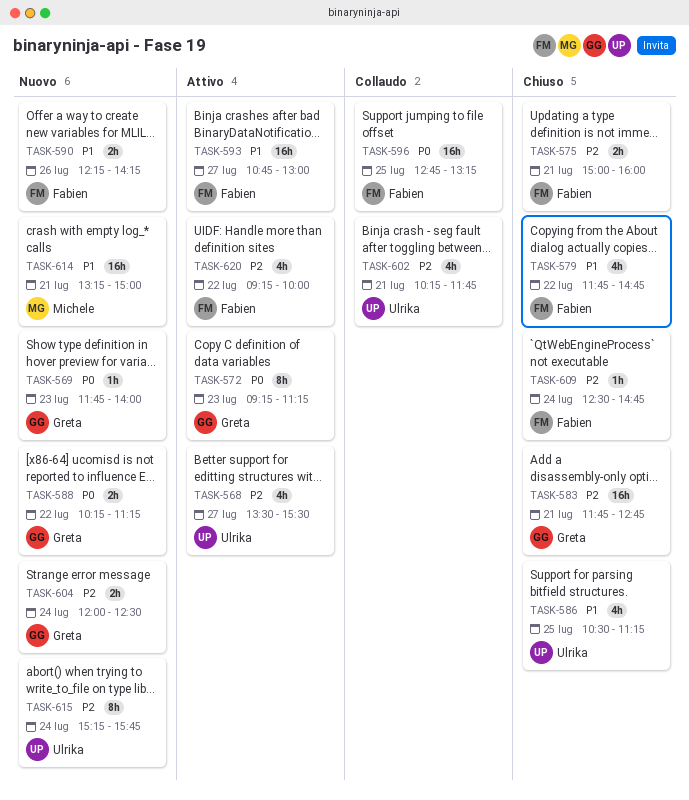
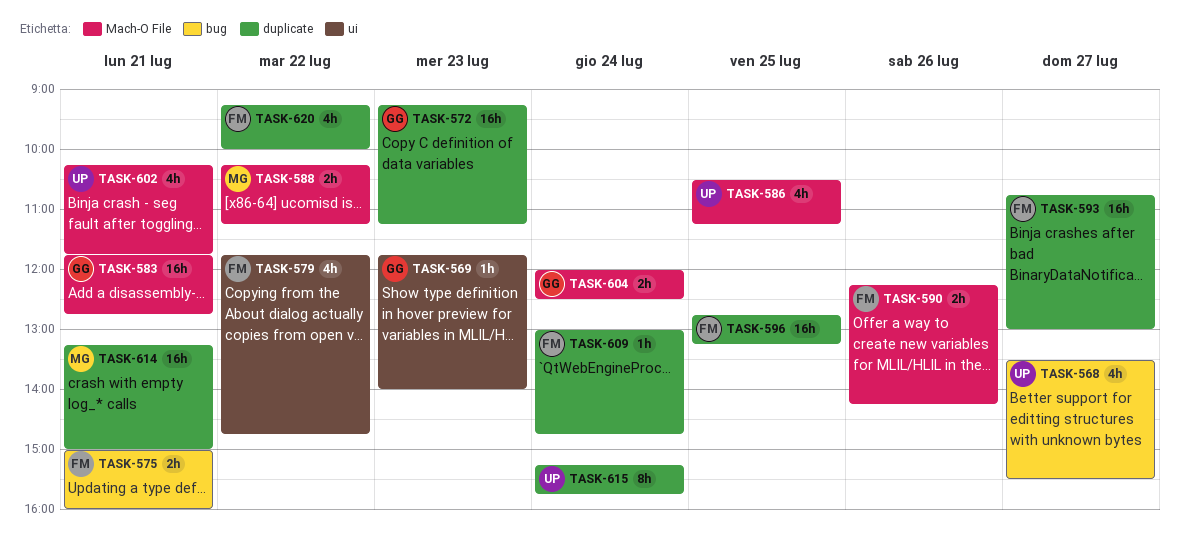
TASK-572, estimate: 8h -> 16h
TASK-588, owner: Greta -> Michele
TASK-609, begins: 12:30 -> 13:00

